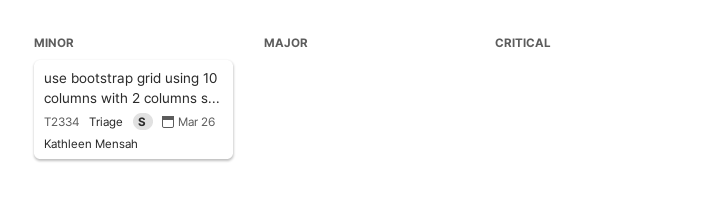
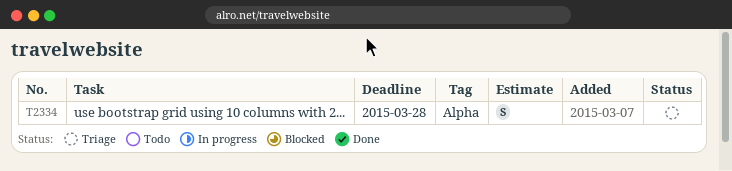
T2334, due: Mar 26 -> Mar 28

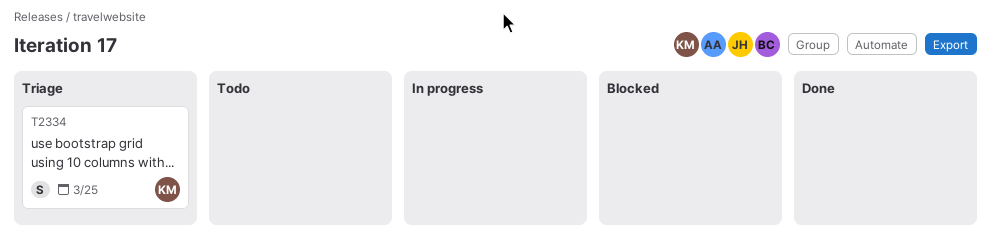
T2334, due: Mar 28 -> Mar 25

